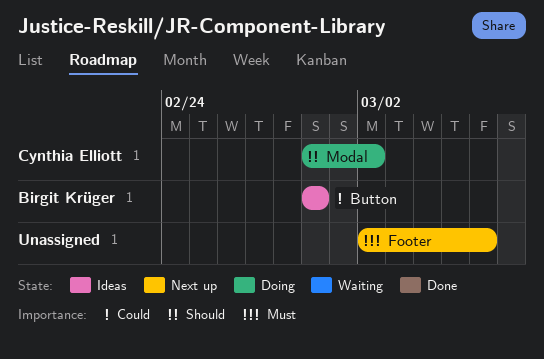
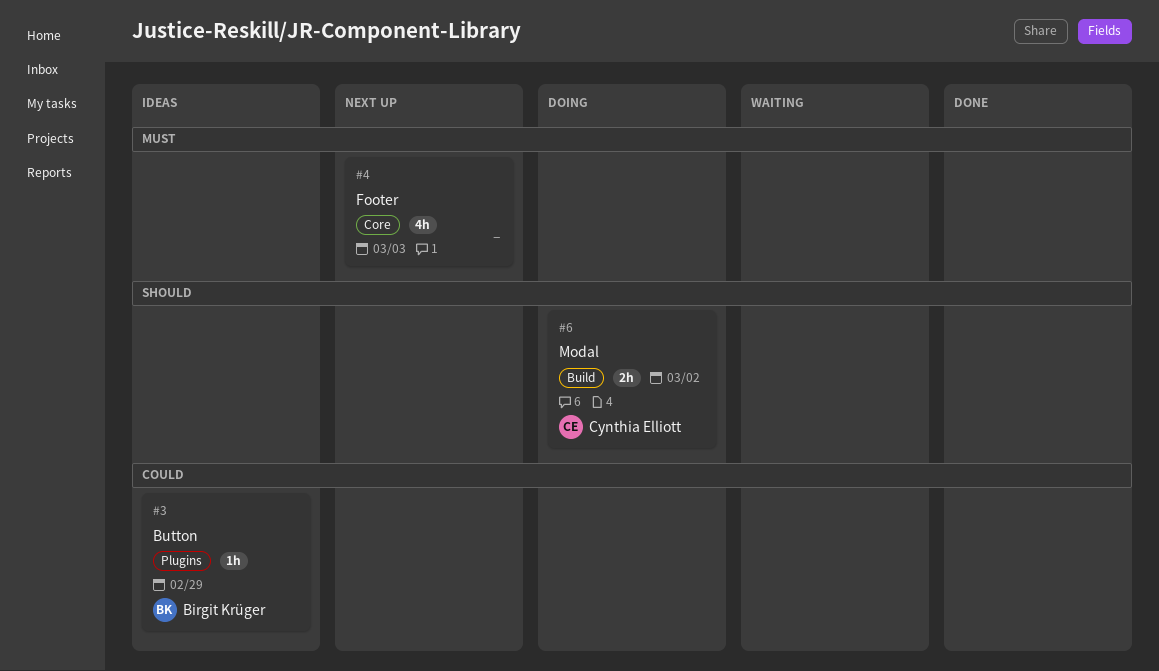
Footer, due: Mar 6 -> Mar 3

